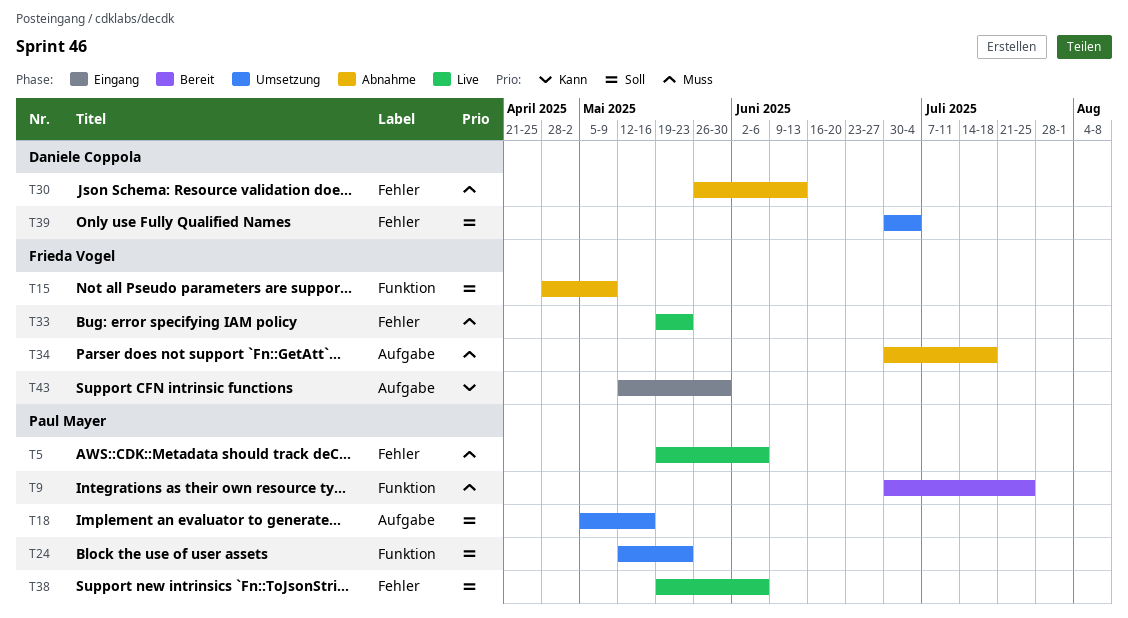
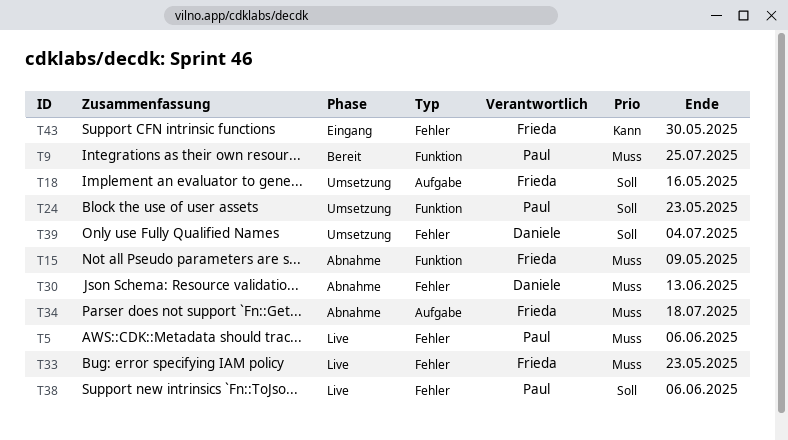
T15, priority: Soll -> Muss
T18, owner: Paul Mayer -> Frieda Vogel
T43, label: Aufgabe -> Fehler

